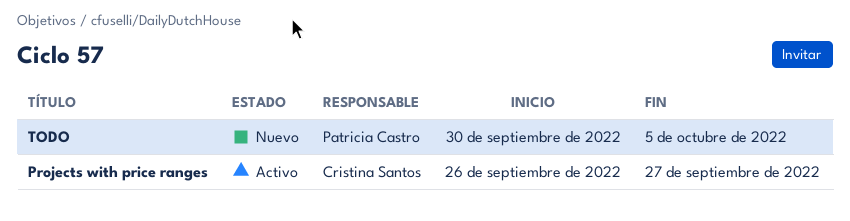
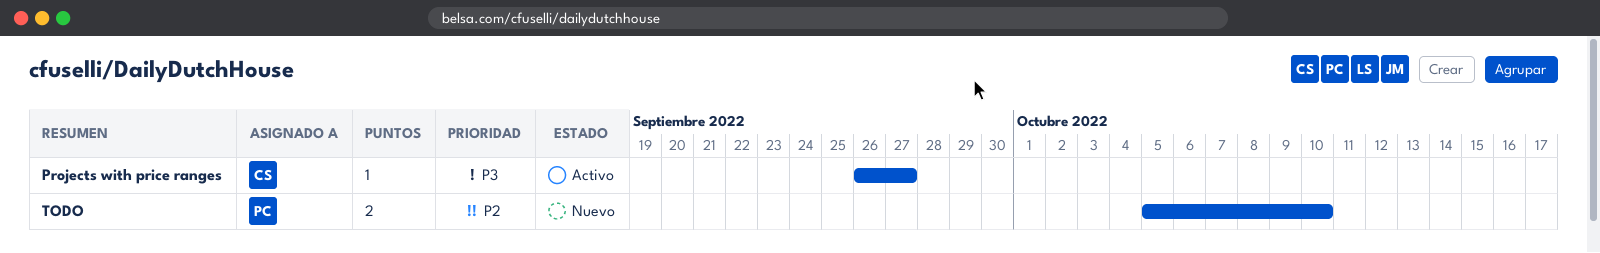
TODO, start: Sep 30 -> Oct 5
TODO, due: Oct 5 -> Oct 10

